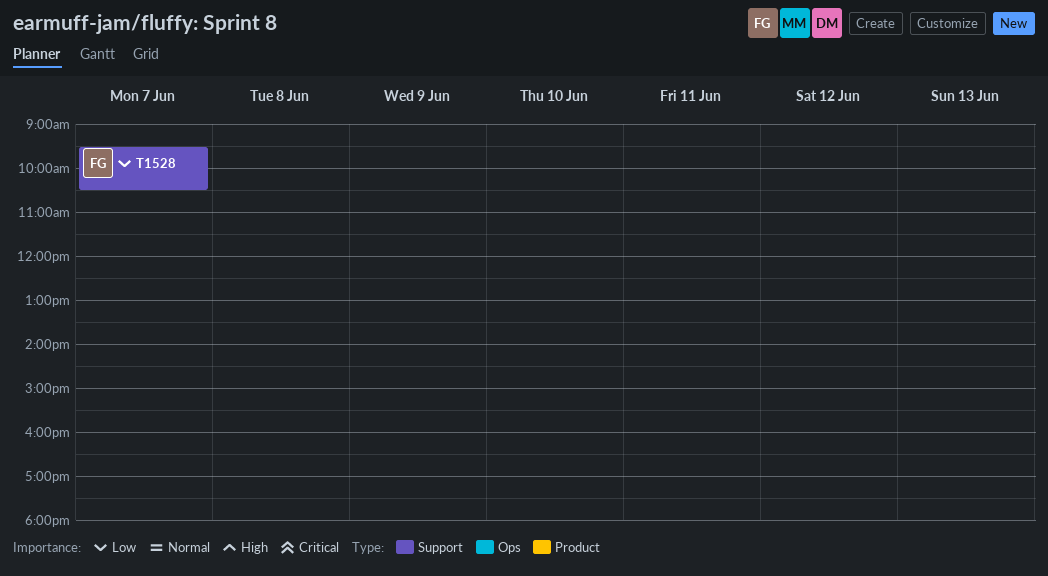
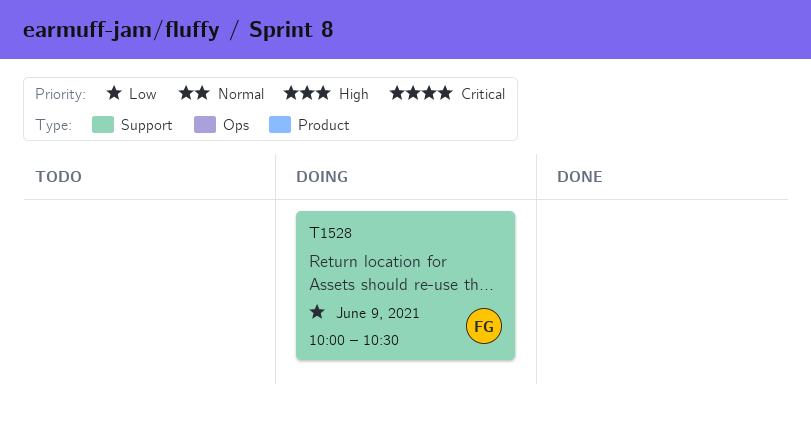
T1528, day: Jun 7 -> Jun 9
T1528, begins: 09:30 -> 10:00

